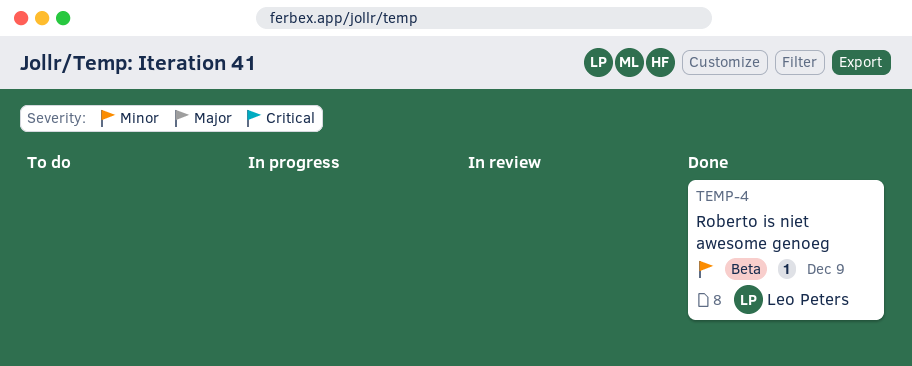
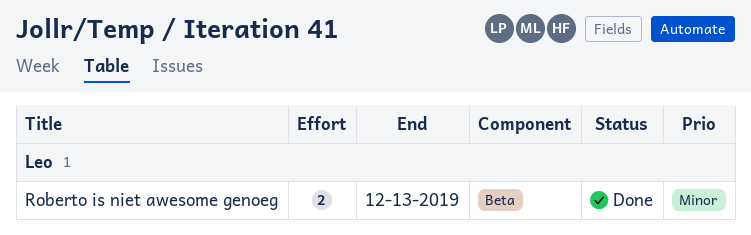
Roberto is niet awesome genoeg, estimate: 1 -> 2
Roberto is niet awesome genoeg, due: Dec 9 -> Dec 13

